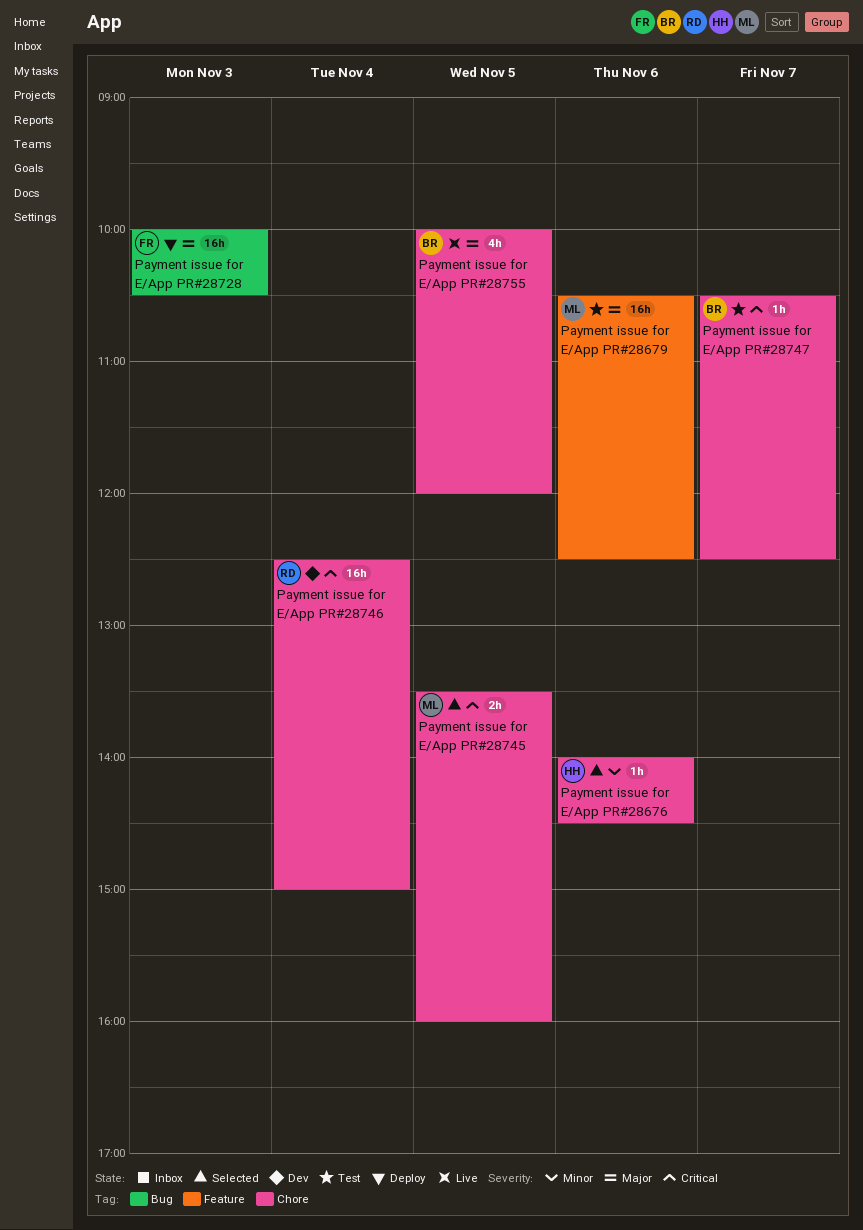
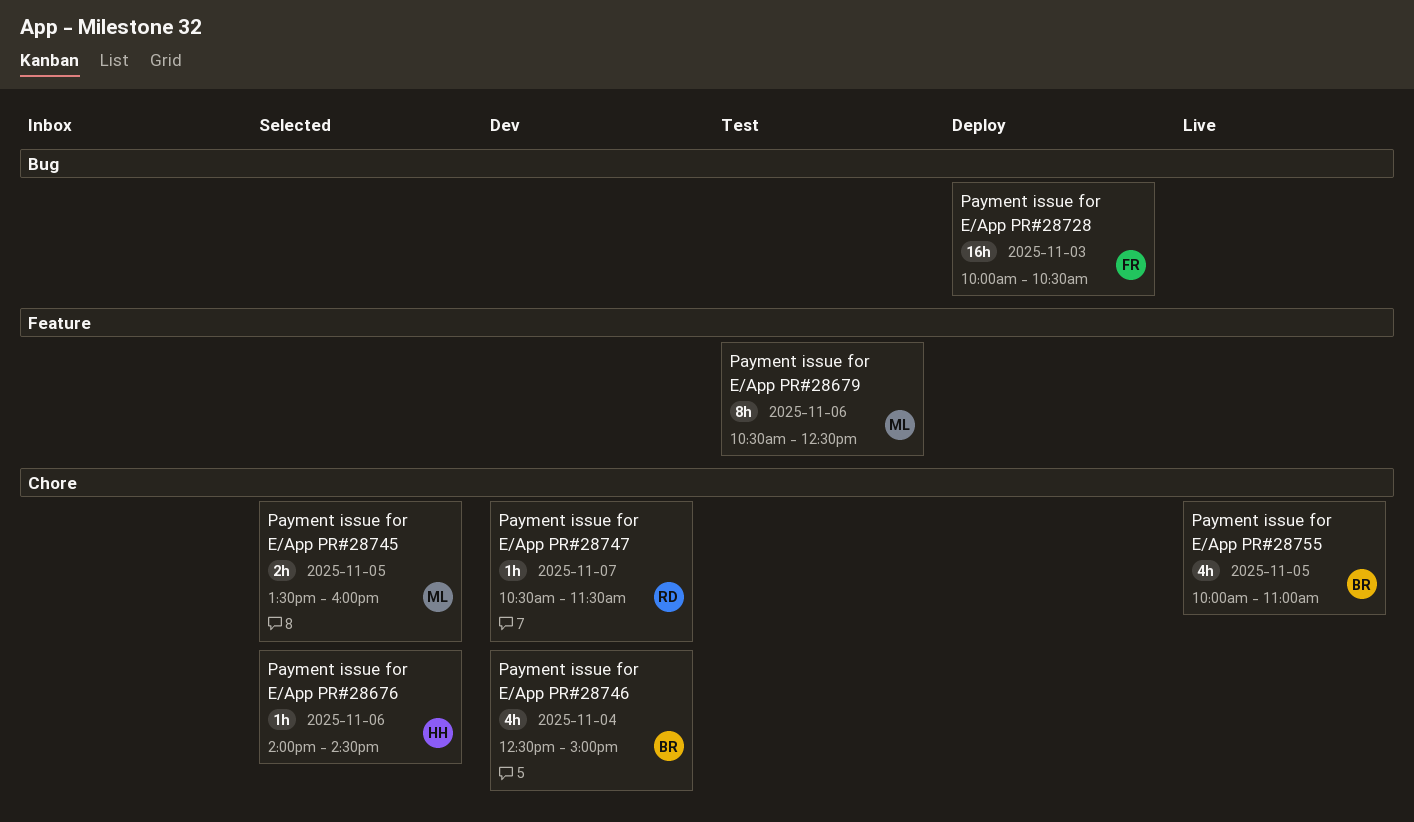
Payment issue for E/App PR#28679, estimate: 16h -> 8h
Payment issue for E/App PR#28746, owner: RD -> BR
Payment issue for E/App PR#28746, estimate: 16h -> 4h
Payment issue for E/App PR#28747, status: Test -> Dev
Payment issue for E/App PR#28747, owner: BR -> RD
Payment issue for E/App PR#28747, ends: 12:30 -> 11:30
Payment issue for E/App PR#28755, ends: 12:00 -> 11:00

